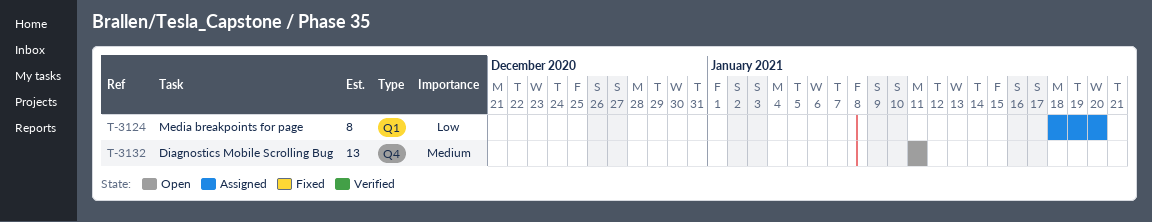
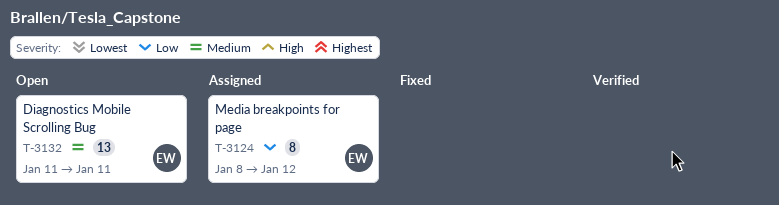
T-3124, start: Jan 18 -> Jan 8
T-3124, due: Jan 20 -> Jan 12

